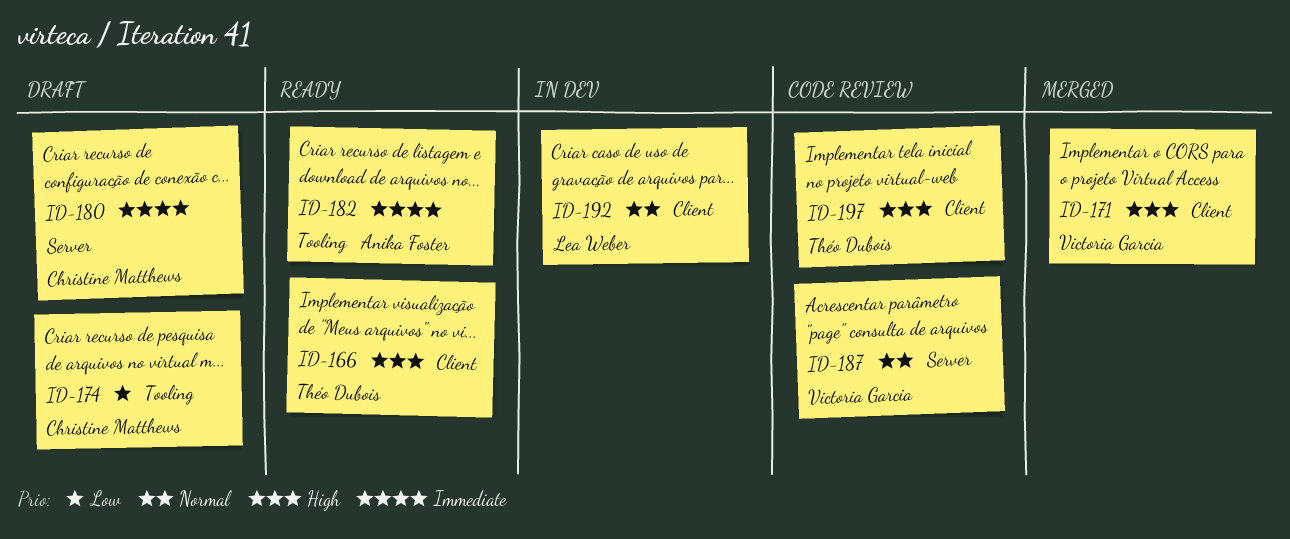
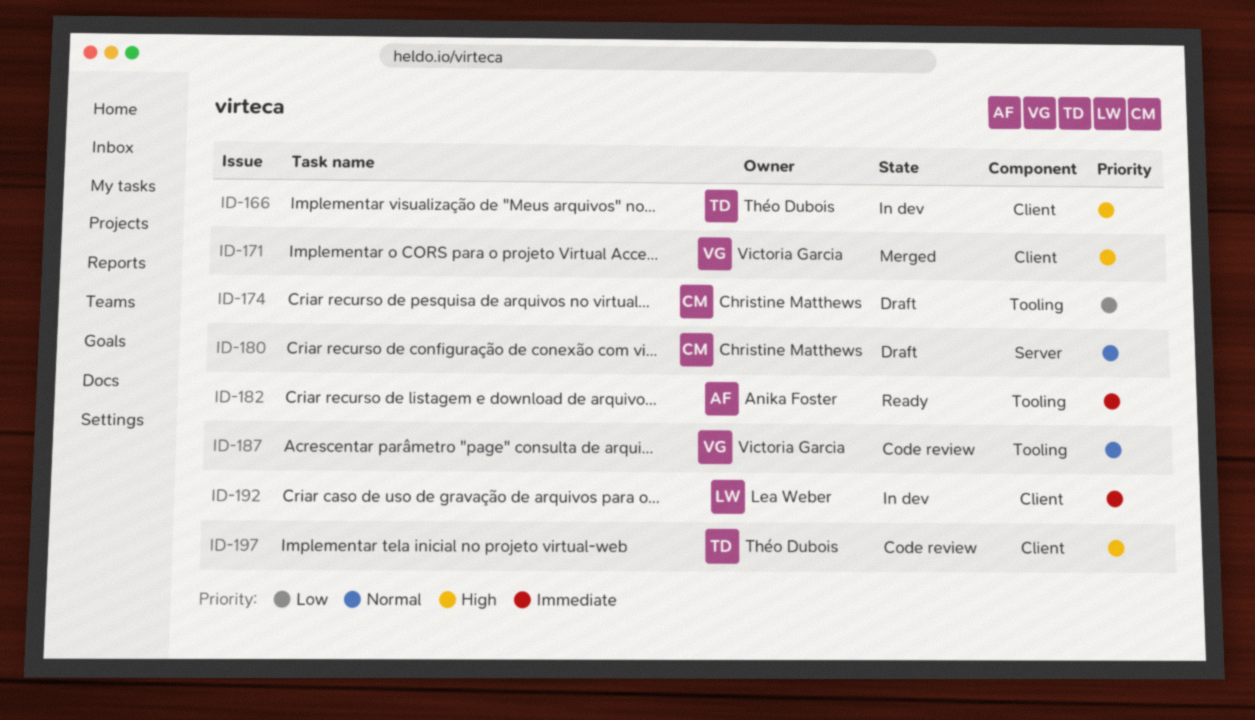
ID-166, status: Ready -> In dev
ID-180, priority: Immediate -> Normal
ID-187, label: Server -> Tooling
ID-192, priority: Normal -> Immediate

